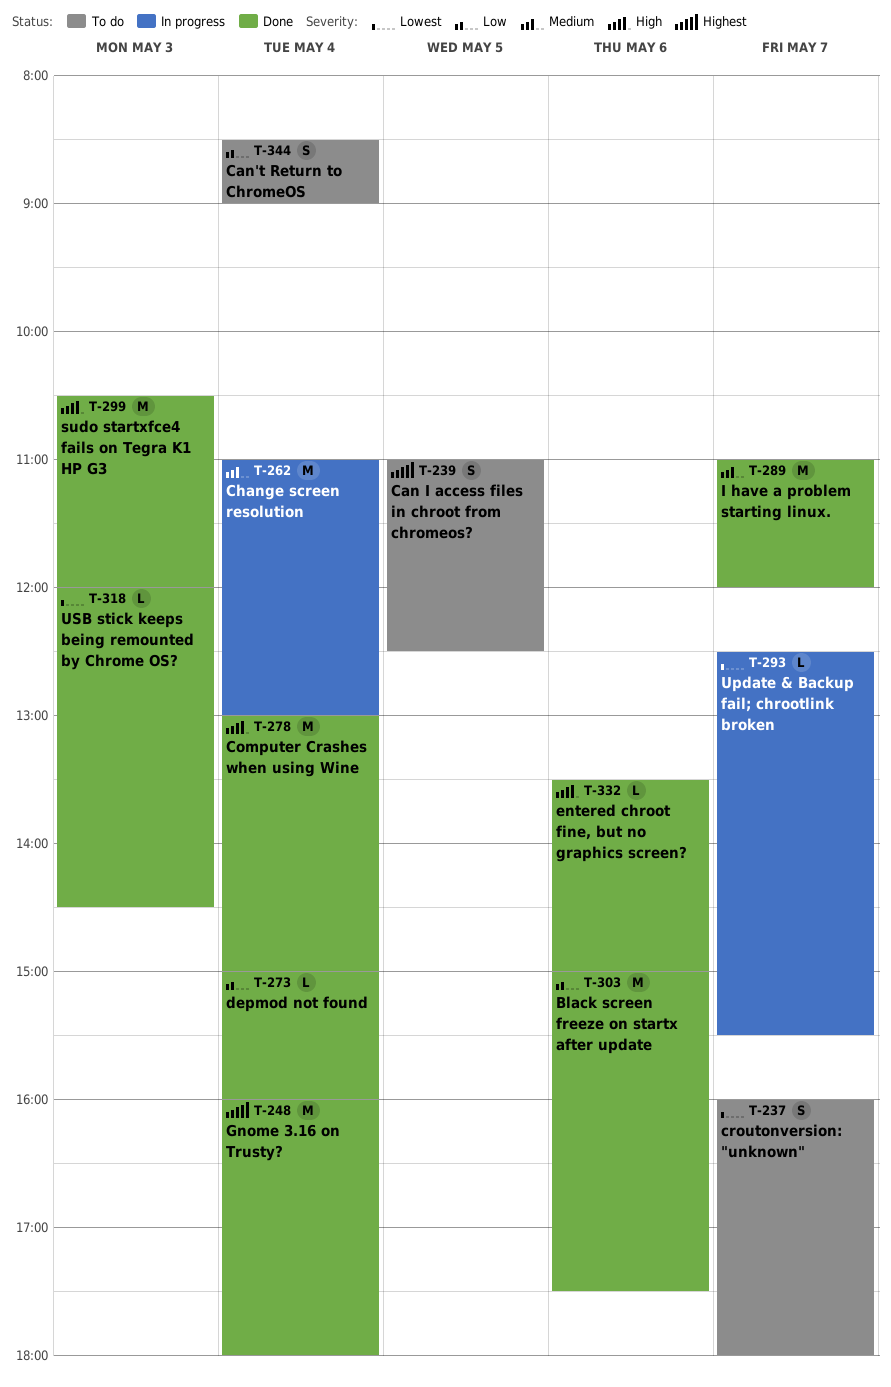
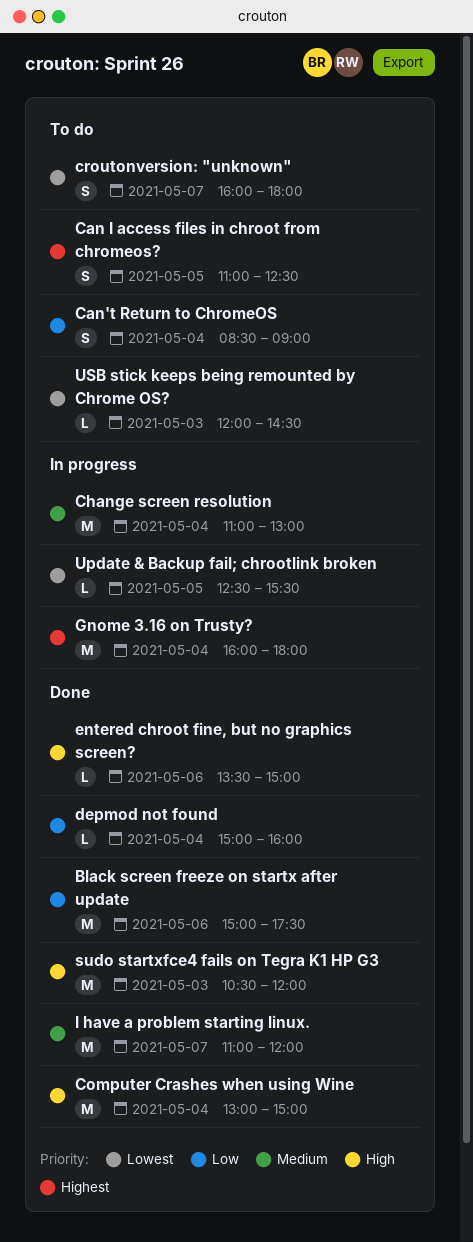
Gnome 3.16 on Trusty?, status: Done -> In progress
Update & Backup fail; chrootlink broken, day: May 7 -> May 5
USB stick keeps being remounted by Chrome OS?, status: Done -> To do

